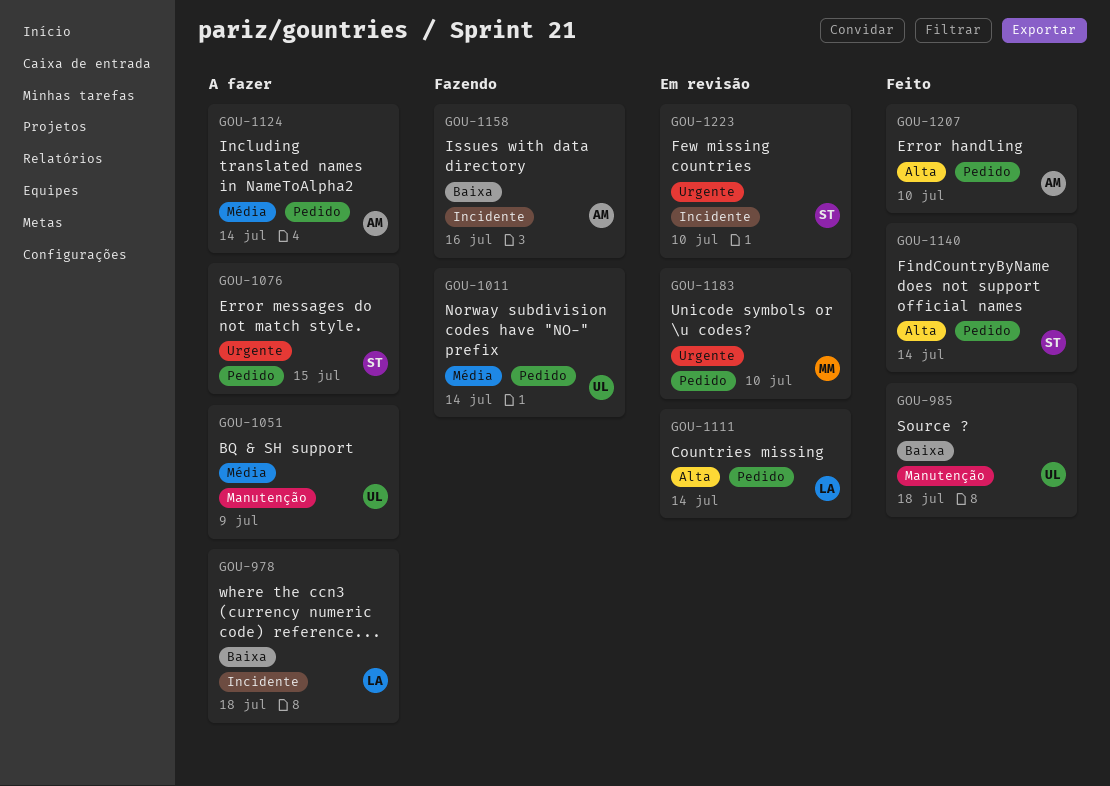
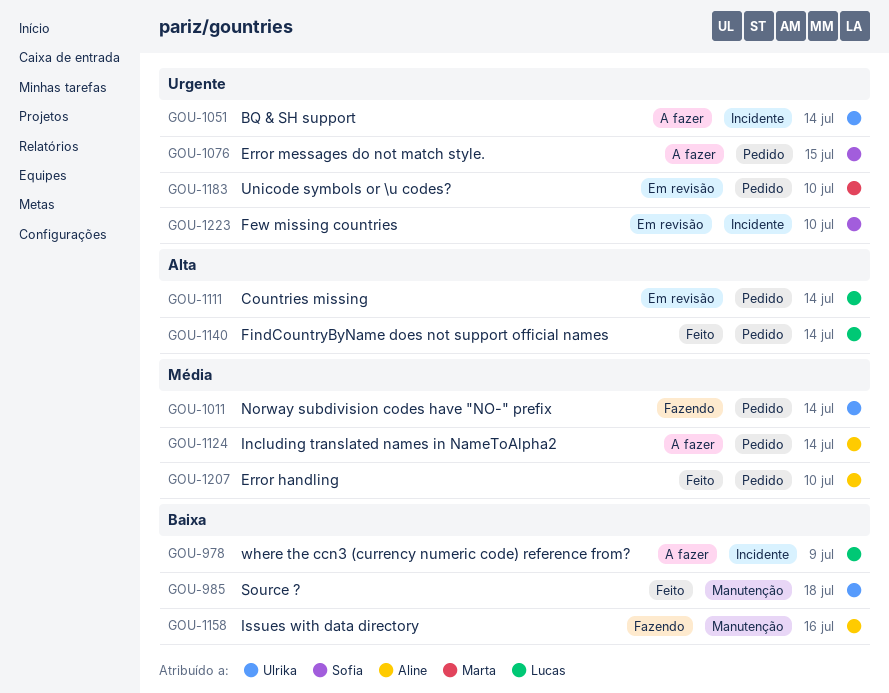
GOU-978, due: Jul 18 -> Jul 9
GOU-1051, priority: Média -> Urgente
GOU-1051, label: Manutenção -> Incidente
GOU-1051, due: Jul 9 -> Jul 14
GOU-1140, owner: Sofia -> Lucas
GOU-1158, label: Incidente -> Manutenção
GOU-1207, priority: Alta -> Média

